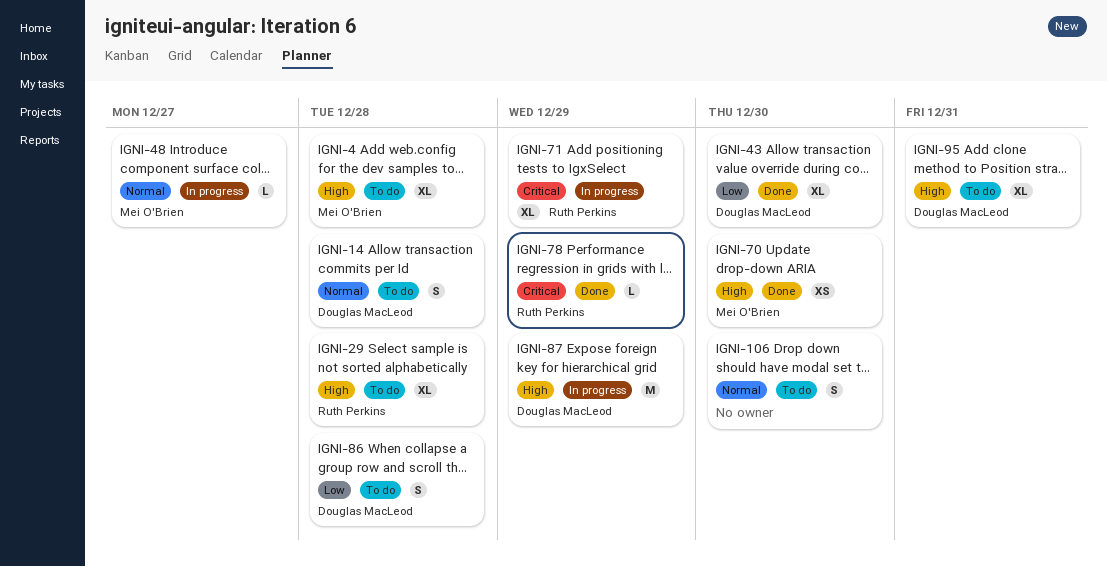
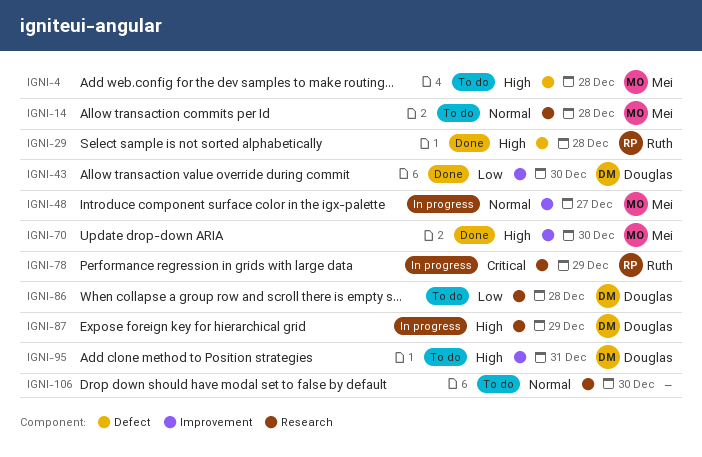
IGNI-14, owner: Douglas MacLeod -> Mei O'Brien
IGNI-29, status: To do -> Done
IGNI-71: present -> none
IGNI-78, status: Done -> In progress

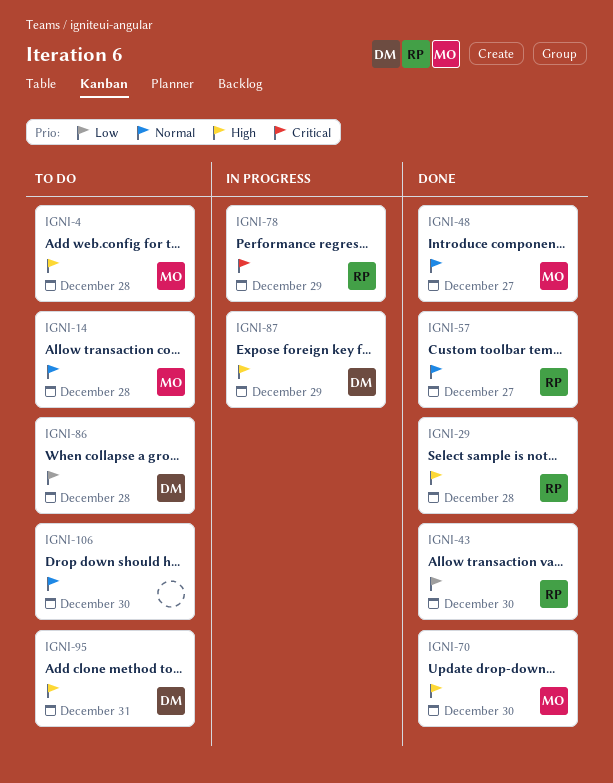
IGNI-43, owner: Douglas -> Ruth
IGNI-48, status: In progress -> Done
IGNI-57: none -> present

